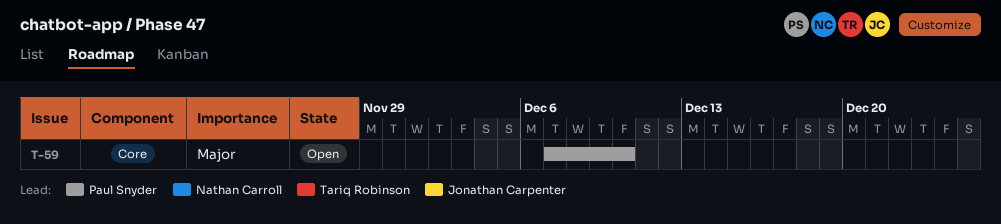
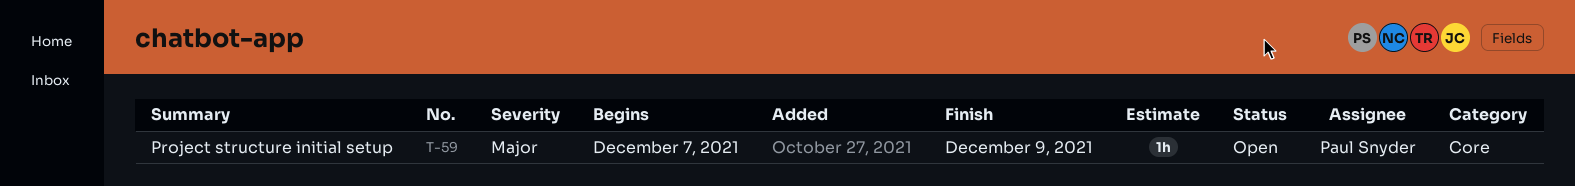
T-59, due: Dec 10 -> Dec 9

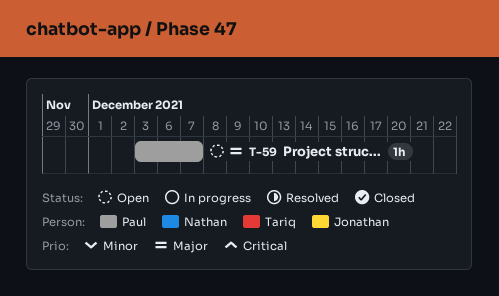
T-59, start: Dec 7 -> Dec 3
T-59, due: Dec 9 -> Dec 7

